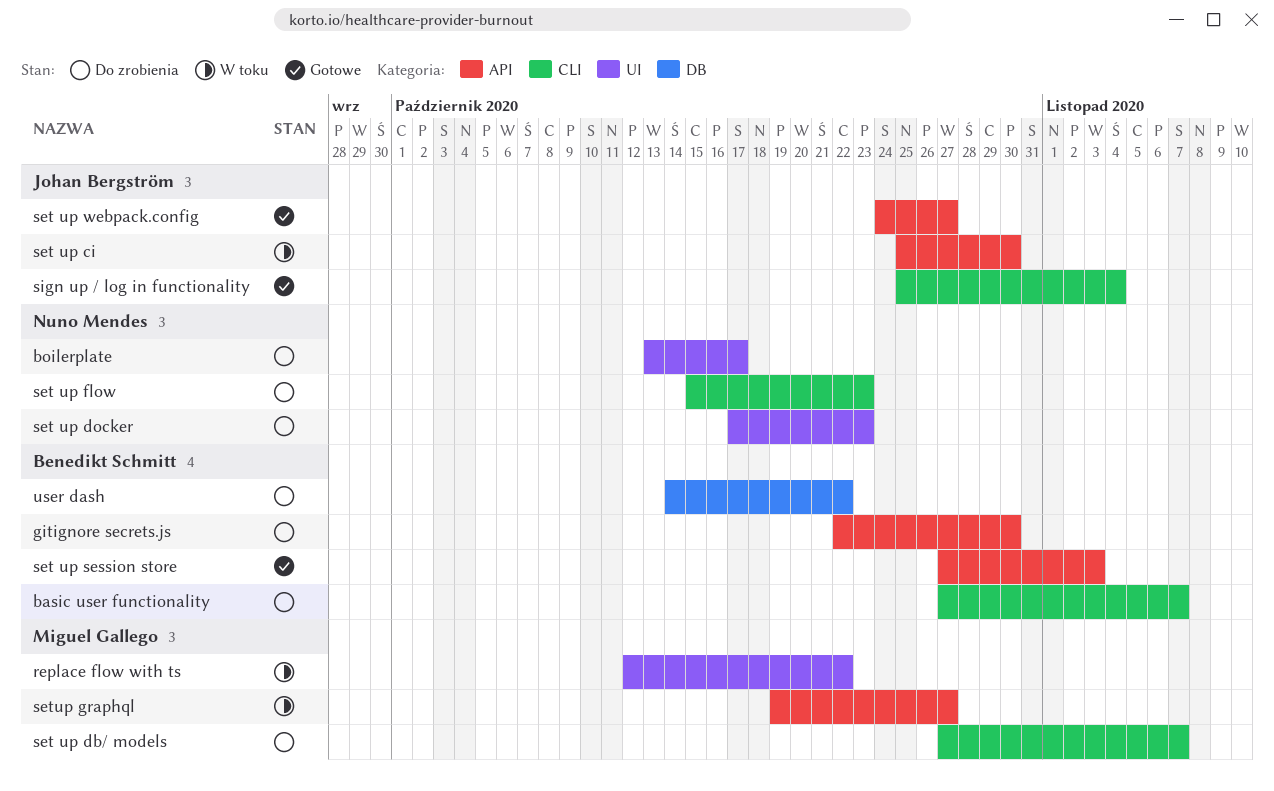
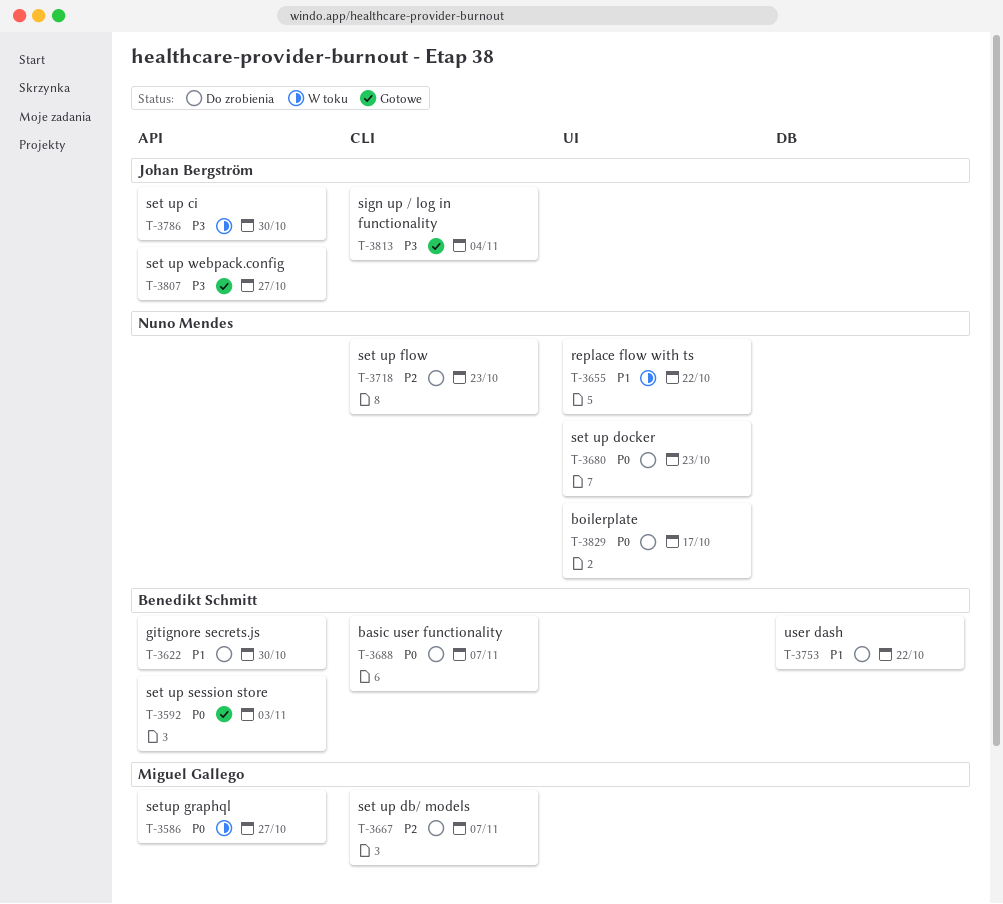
replace flow with ts, owner: Miguel Gallego -> Nuno Mendes

